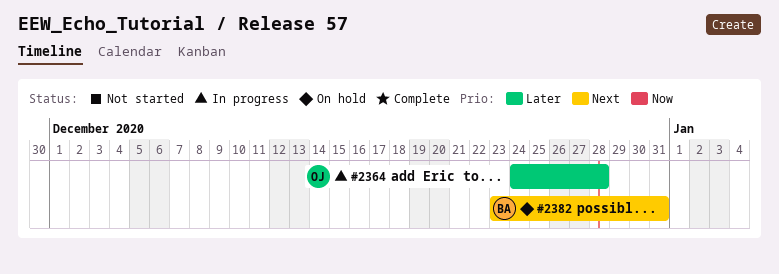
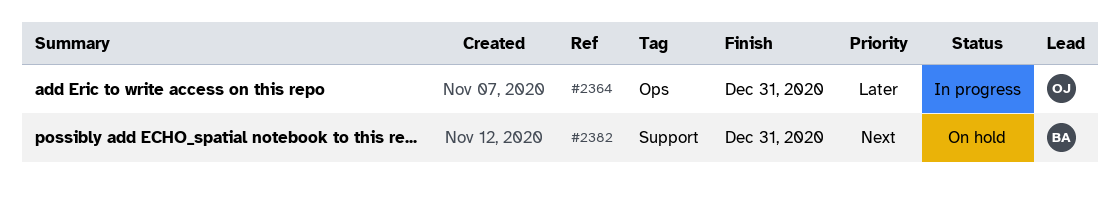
#2364, due: Dec 28 -> Dec 31

